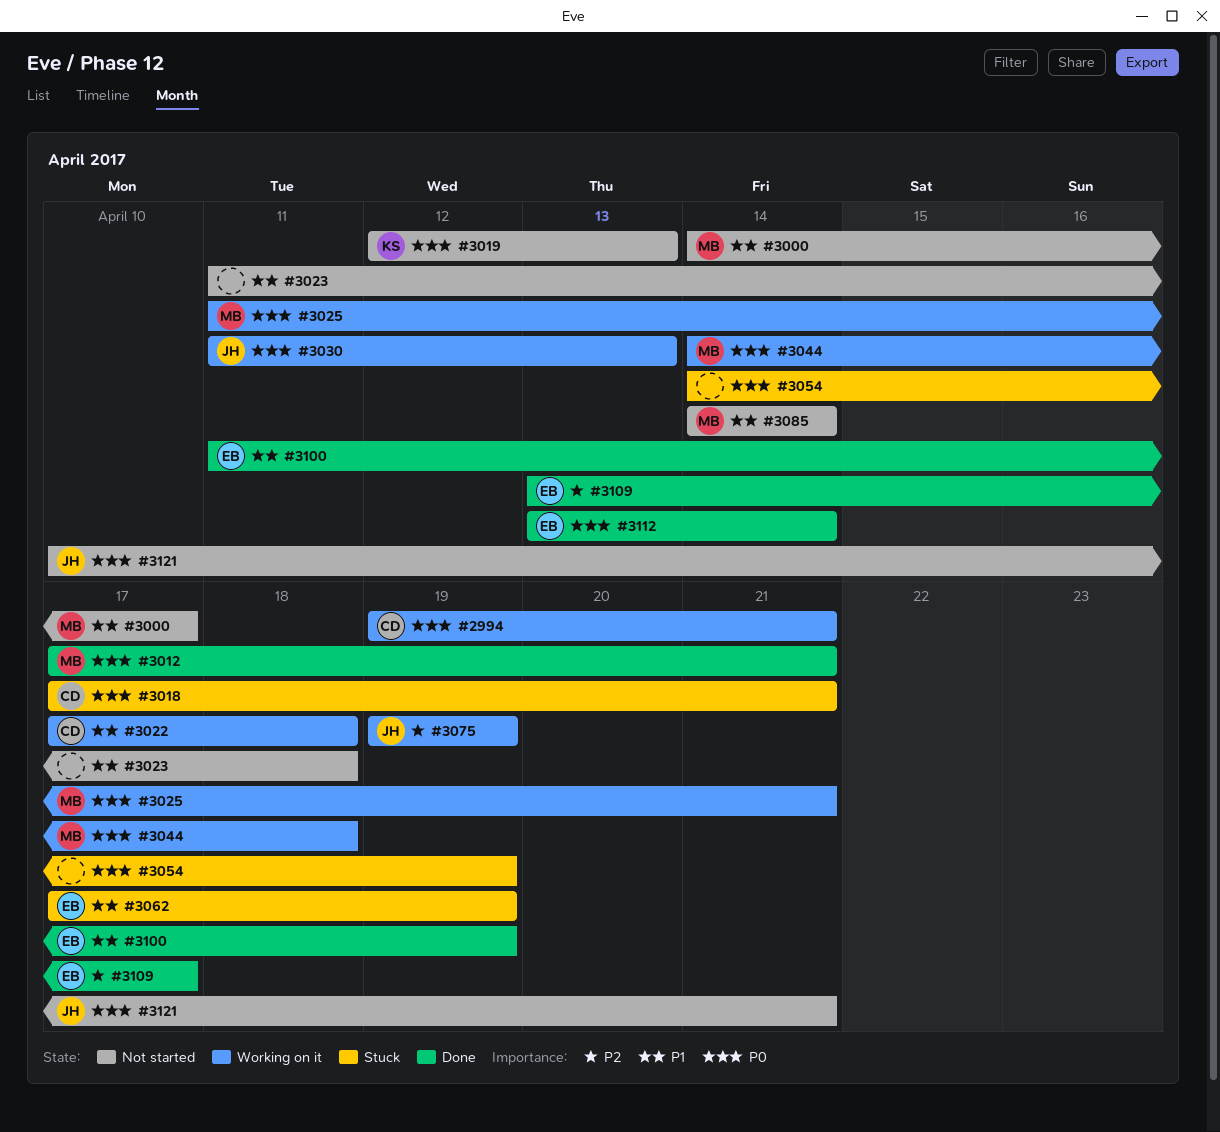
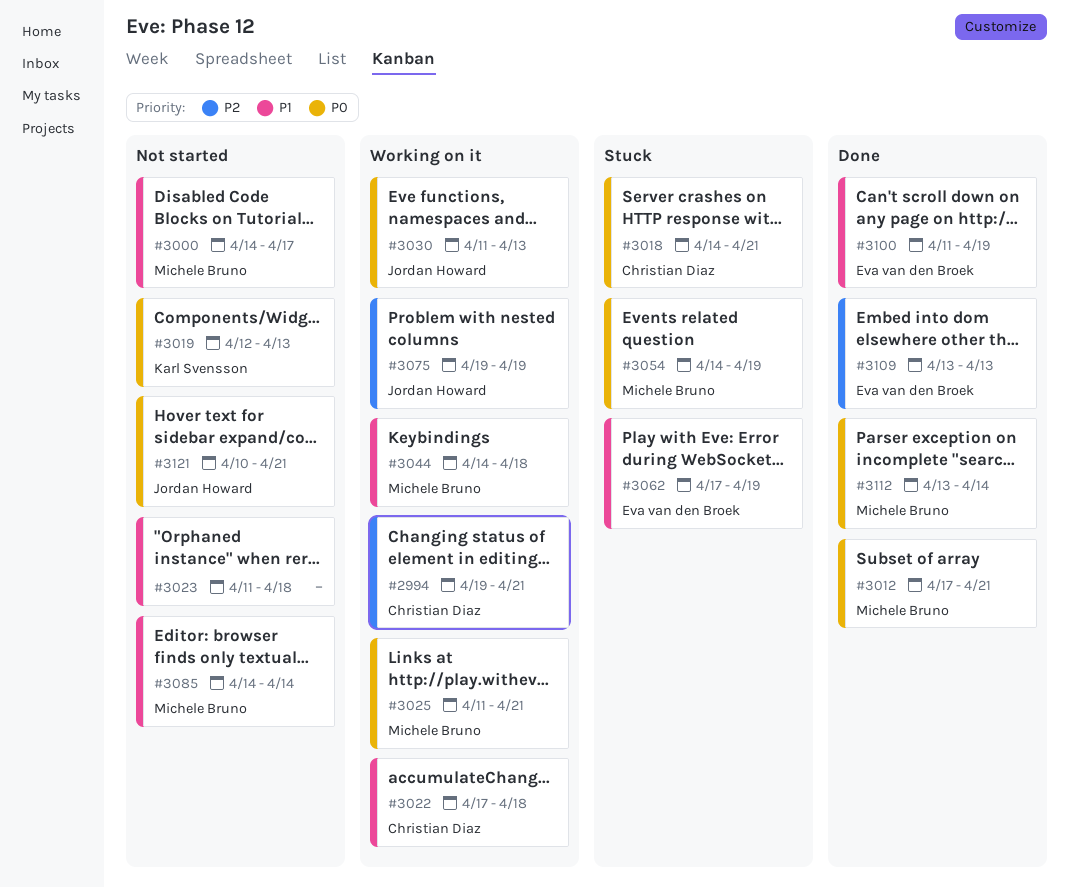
#2994, priority: P0 -> P2
#3018, start: Apr 17 -> Apr 14
#3044, priority: P0 -> P1
#3054, owner: none -> Michele Bruno
#3109, due: Apr 17 -> Apr 13
#3112, owner: Eva van den Broek -> Michele Bruno

